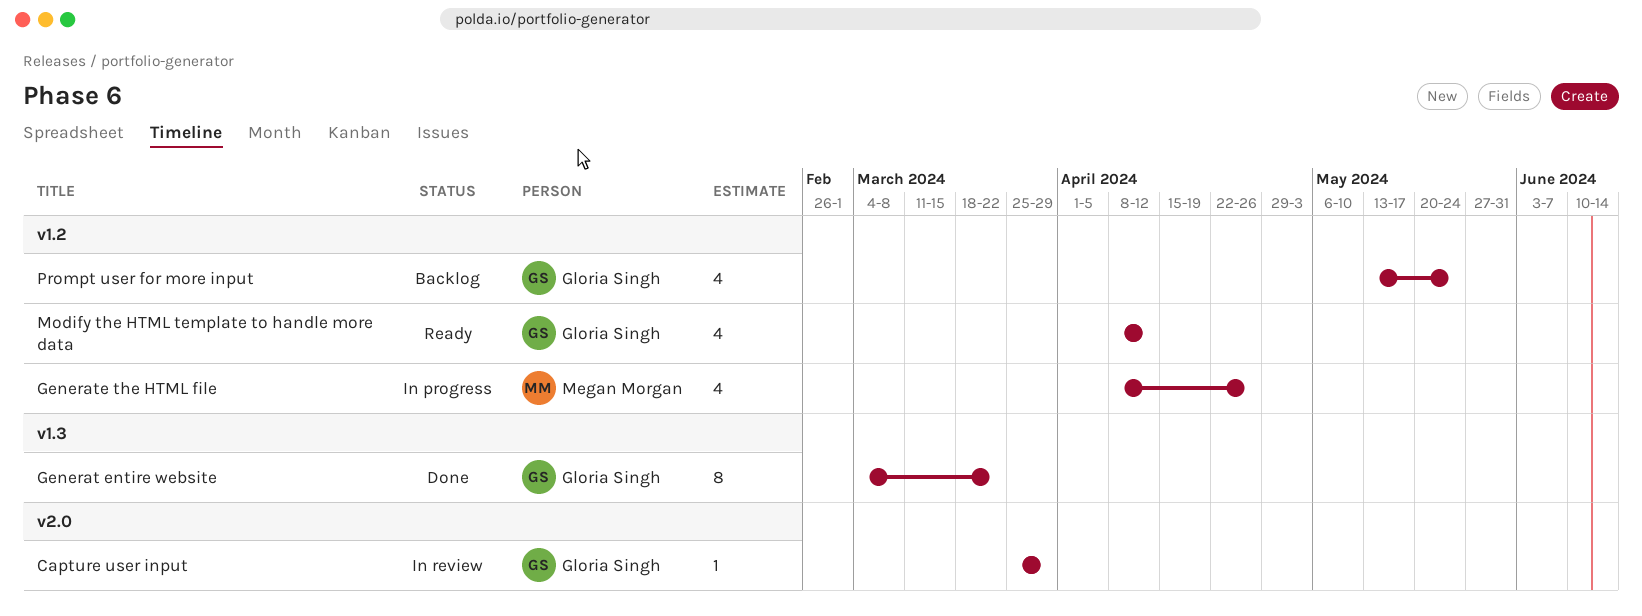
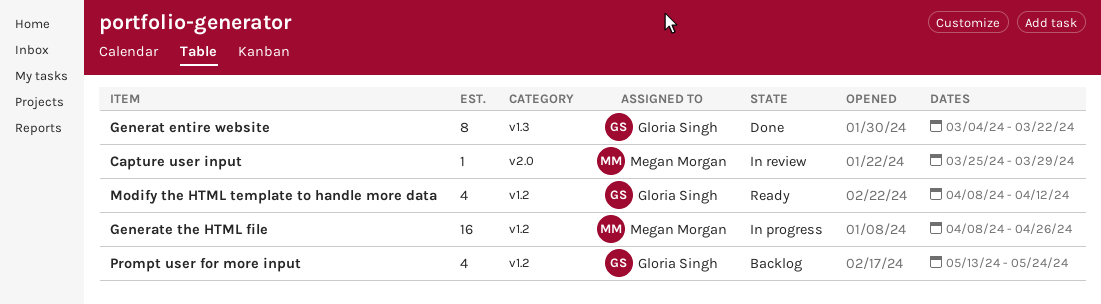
Capture user input, owner: Gloria Singh -> Megan Morgan
Generate the HTML file, estimate: 4 -> 16

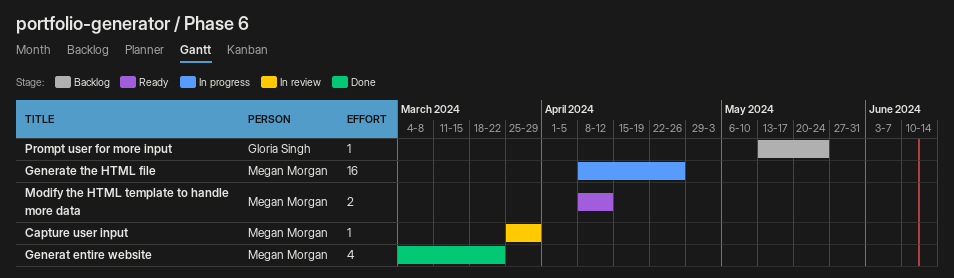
Generat entire website, owner: Gloria Singh -> Megan Morgan
Generat entire website, estimate: 8 -> 4
Modify the HTML template to handle more data, owner: Gloria Singh -> Megan Morgan
Modify the HTML template to handle more data, estimate: 4 -> 2
Prompt user for more input, estimate: 4 -> 1

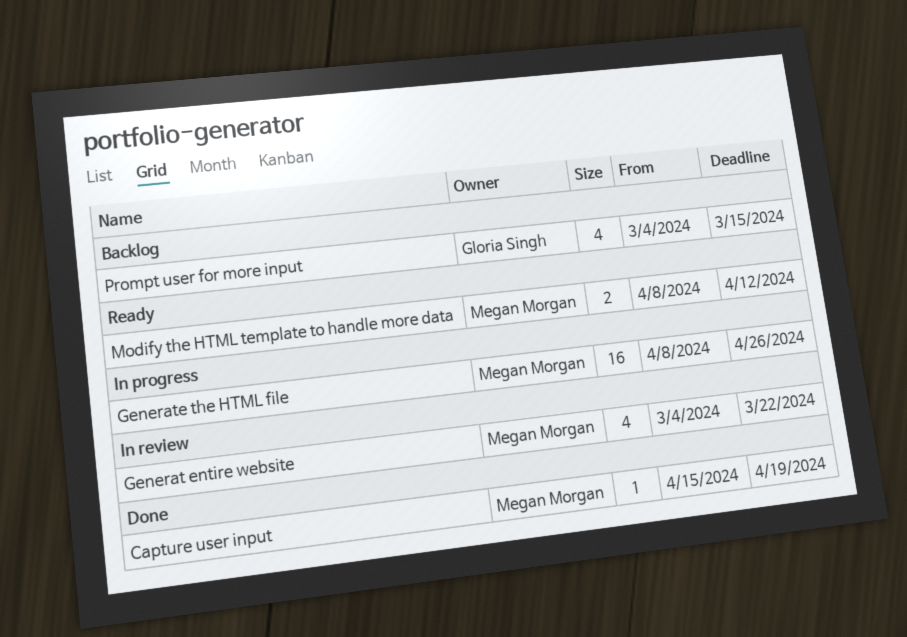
Capture user input, status: In review -> Done
Capture user input, start: Mar 25 -> Apr 15
Capture user input, due: Mar 29 -> Apr 19
Generat entire website, status: Done -> In review
Prompt user for more input, estimate: 1 -> 4
Prompt user for more input, start: May 13 -> Mar 4
Prompt user for more input, due: May 24 -> Mar 15

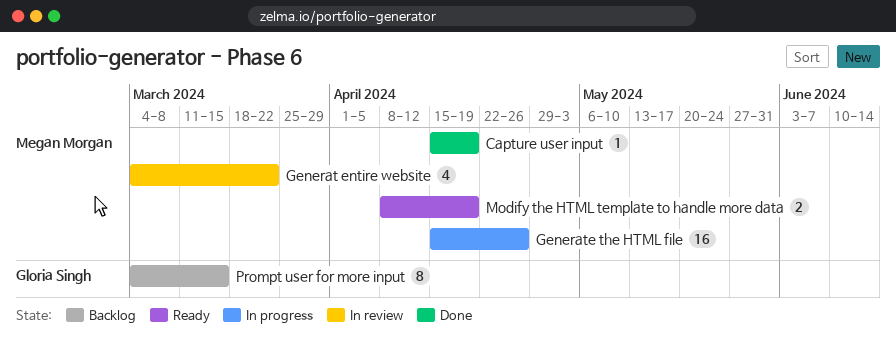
Generate the HTML file, start: Apr 8 -> Apr 15
Modify the HTML template to handle more data, due: Apr 12 -> Apr 19
Prompt user for more input, estimate: 4 -> 8

